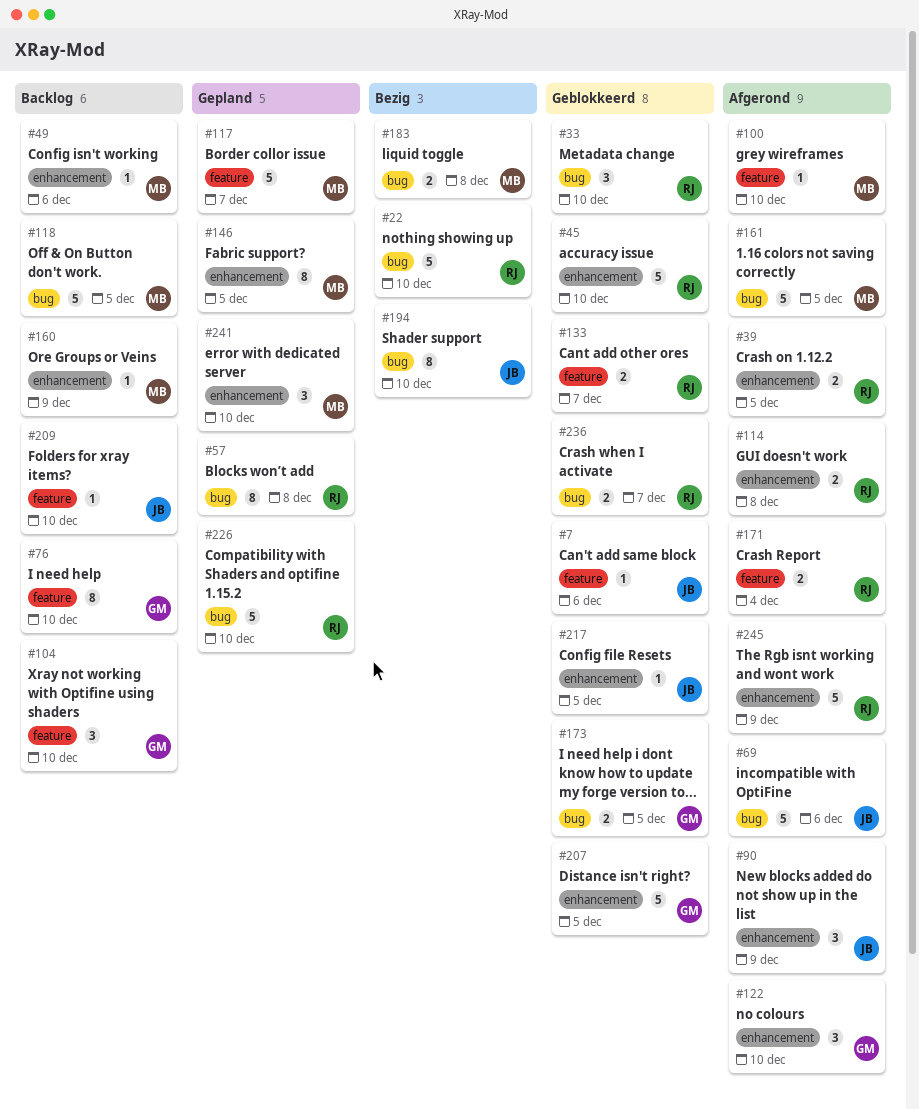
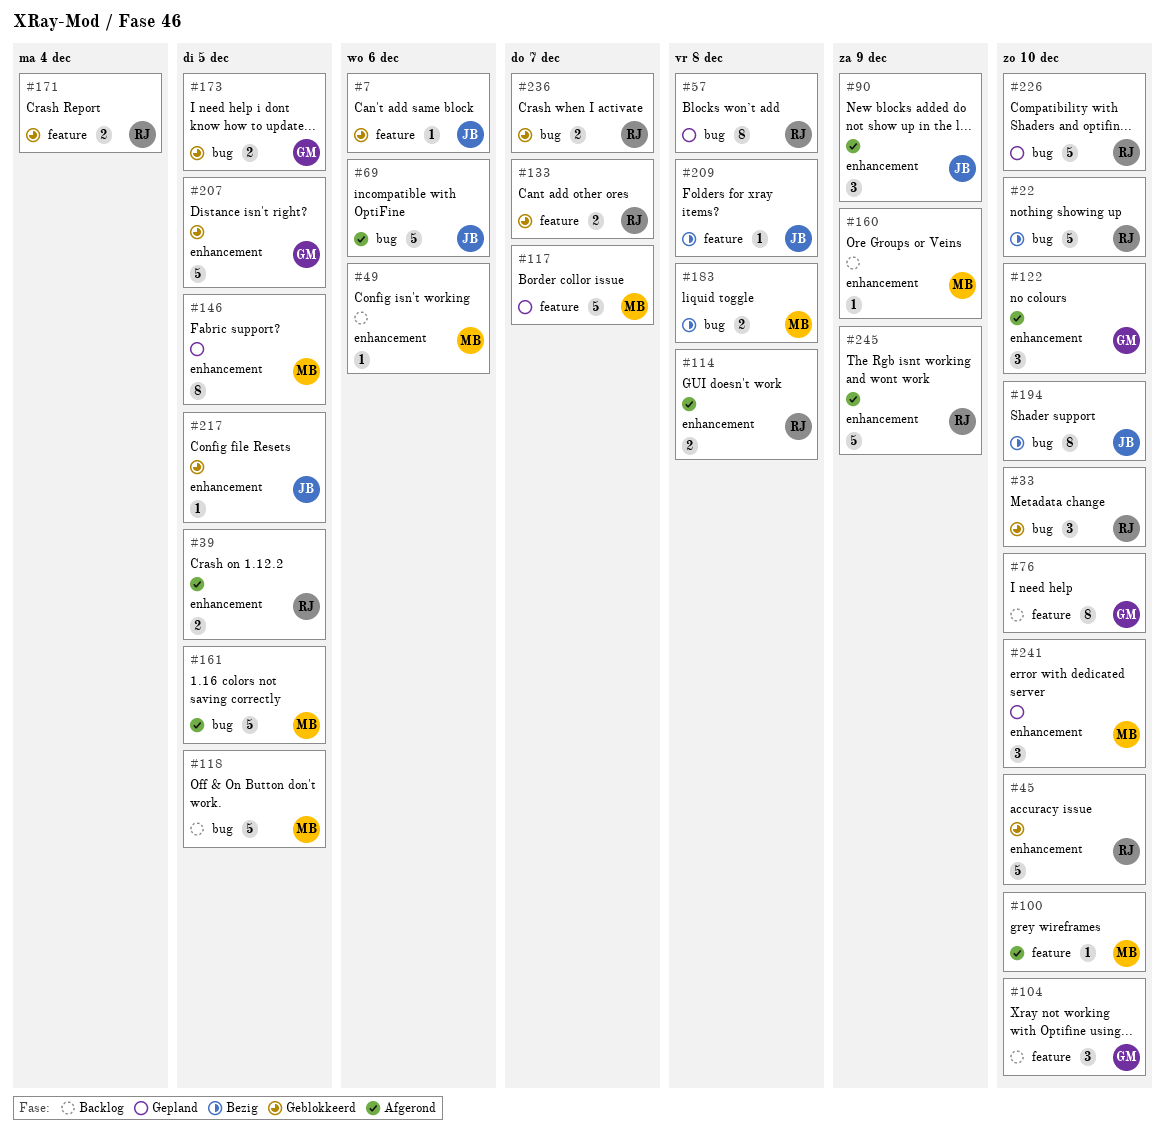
#171, status: Afgerond -> Geblokkeerd
#209, status: Backlog -> Bezig
#209, due: Dec 10 -> Dec 8

